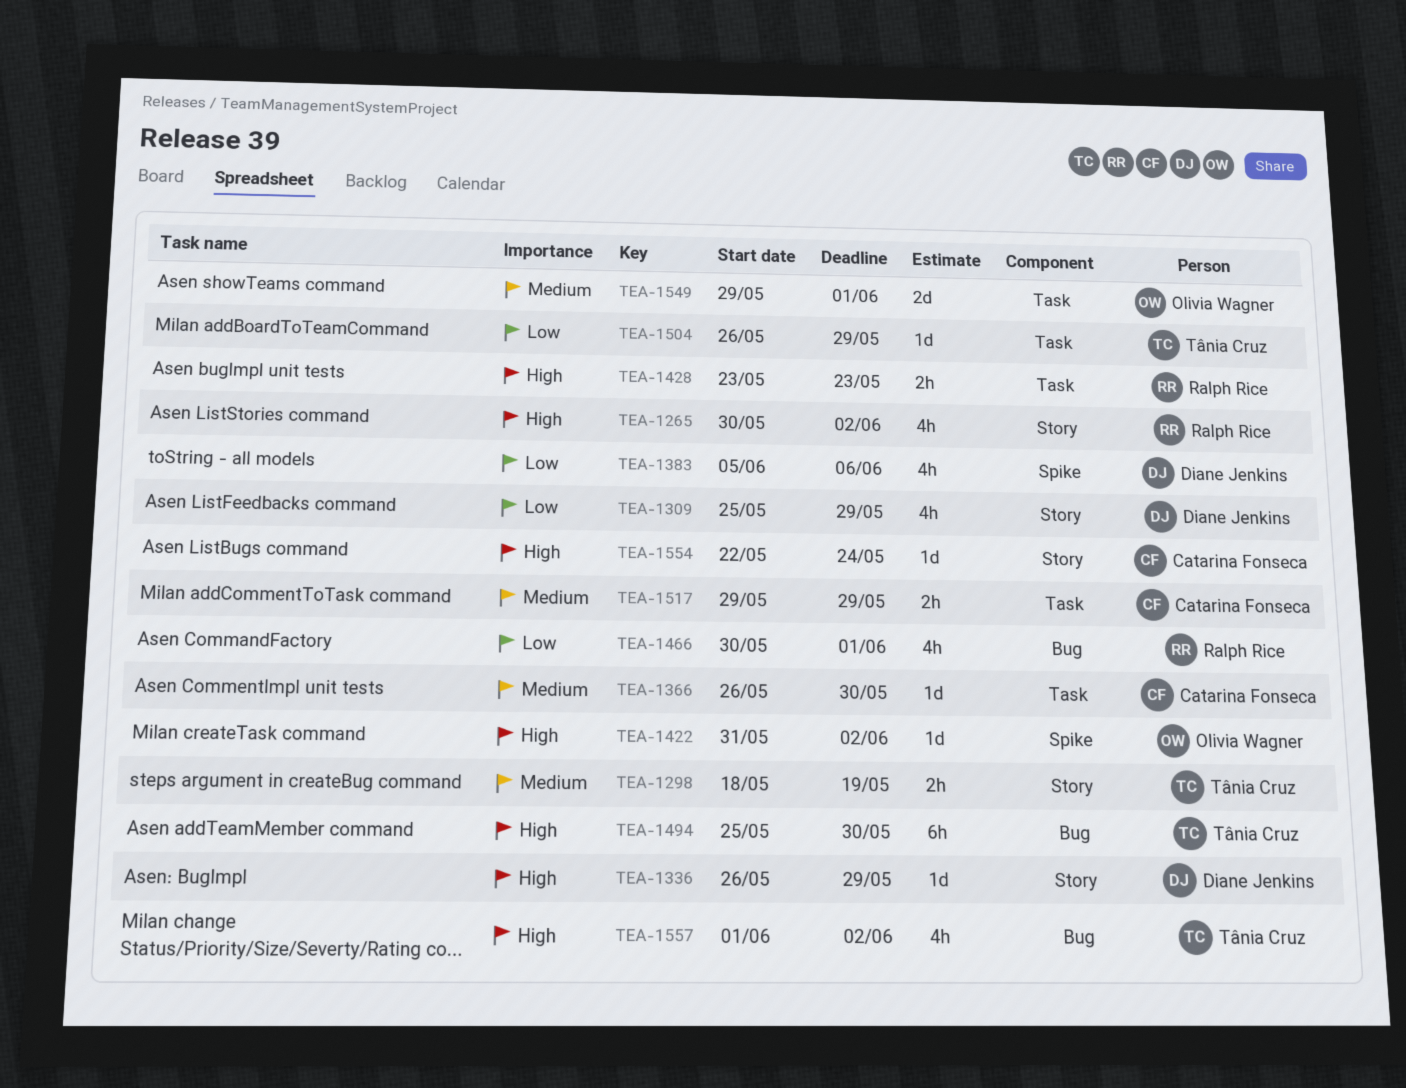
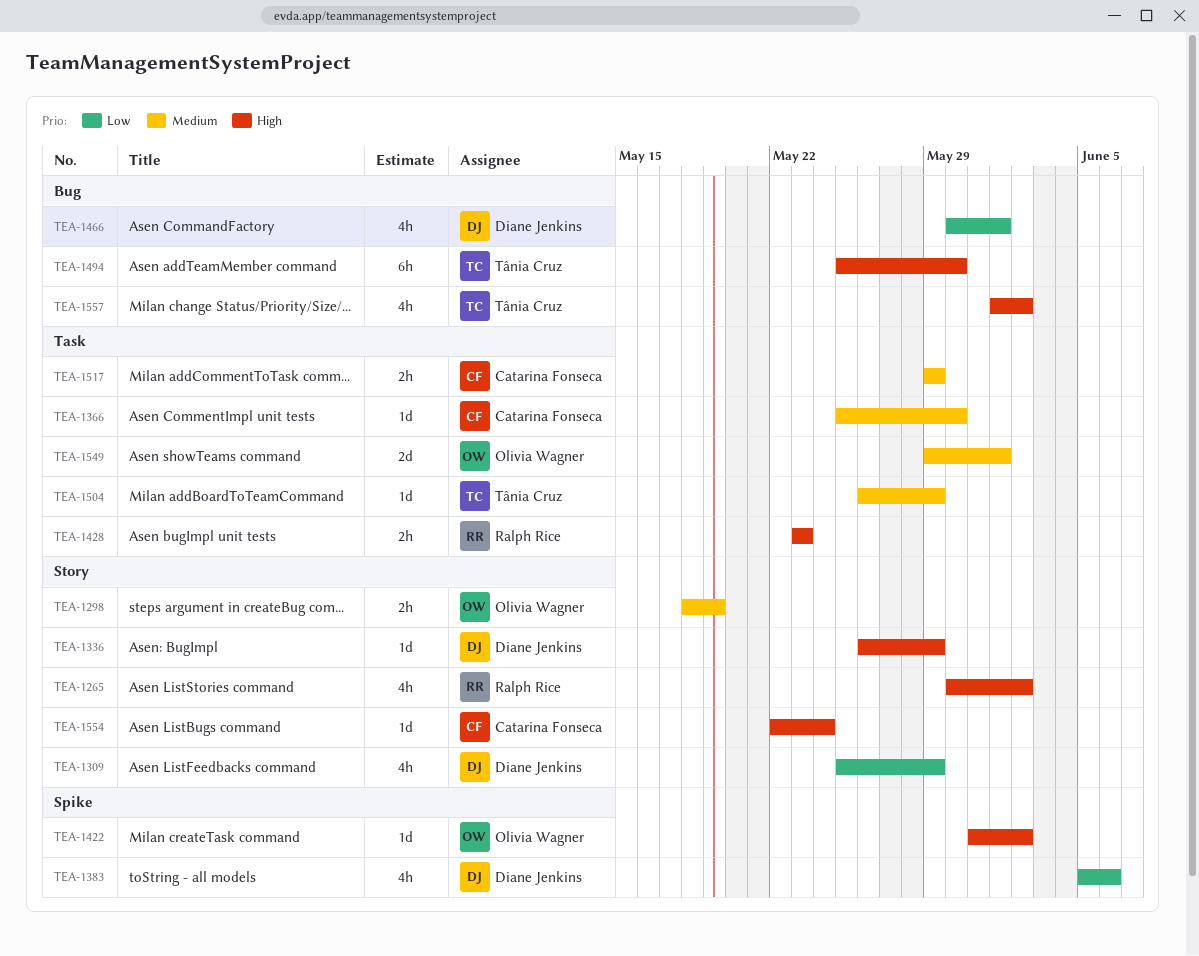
TEA-1298, owner: Tânia Cruz -> Olivia Wagner
TEA-1366, start: May 26 -> May 25
TEA-1466, owner: Ralph Rice -> Diane Jenkins
TEA-1504, priority: Low -> Medium

